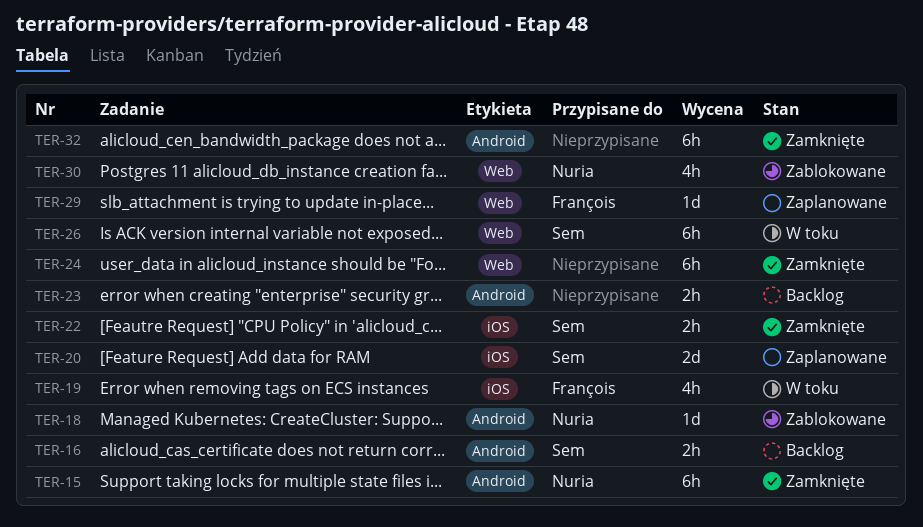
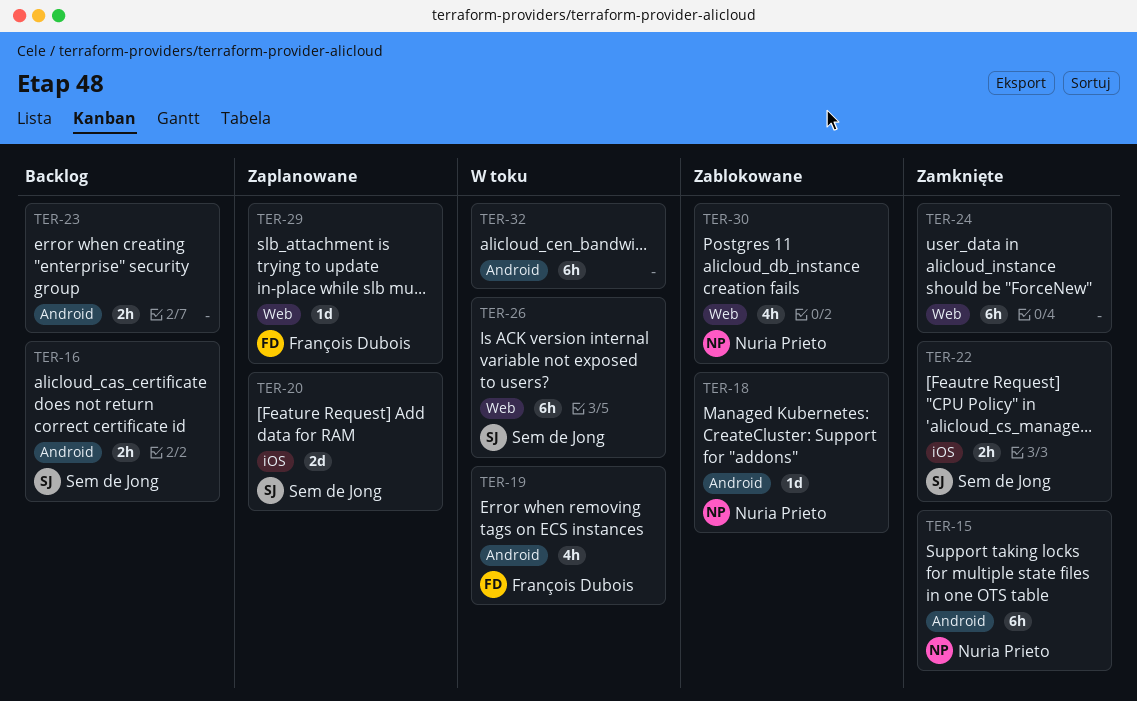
TER-19, label: iOS -> Android
TER-32, status: Zamknięte -> W toku

